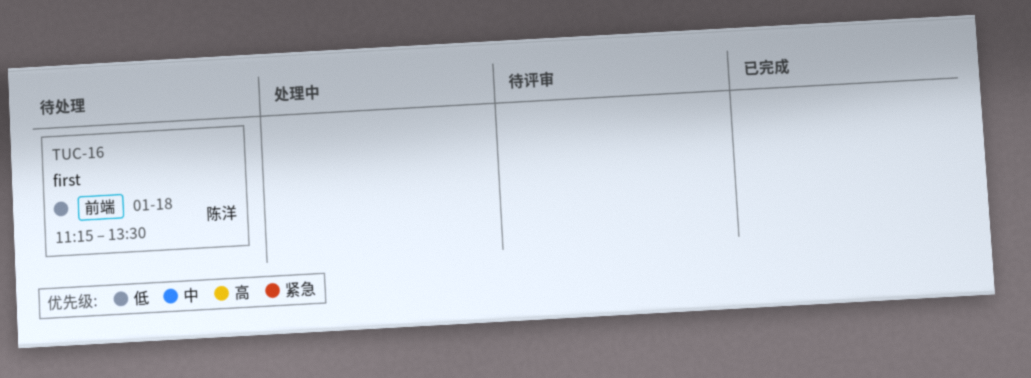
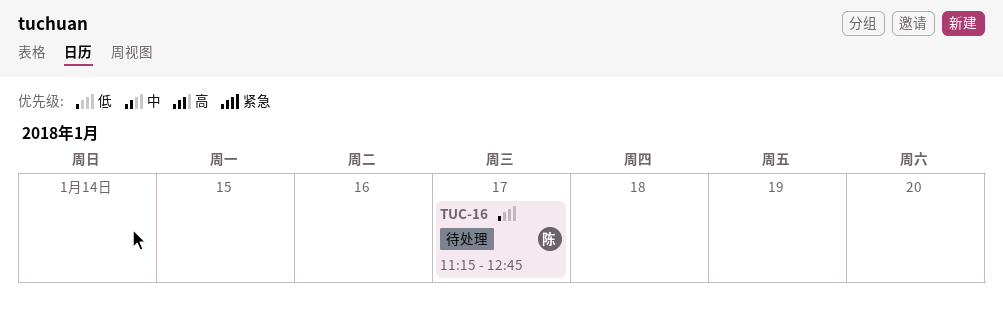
TUC-16, day: Jan 18 -> Jan 17
TUC-16, ends: 13:30 -> 12:45

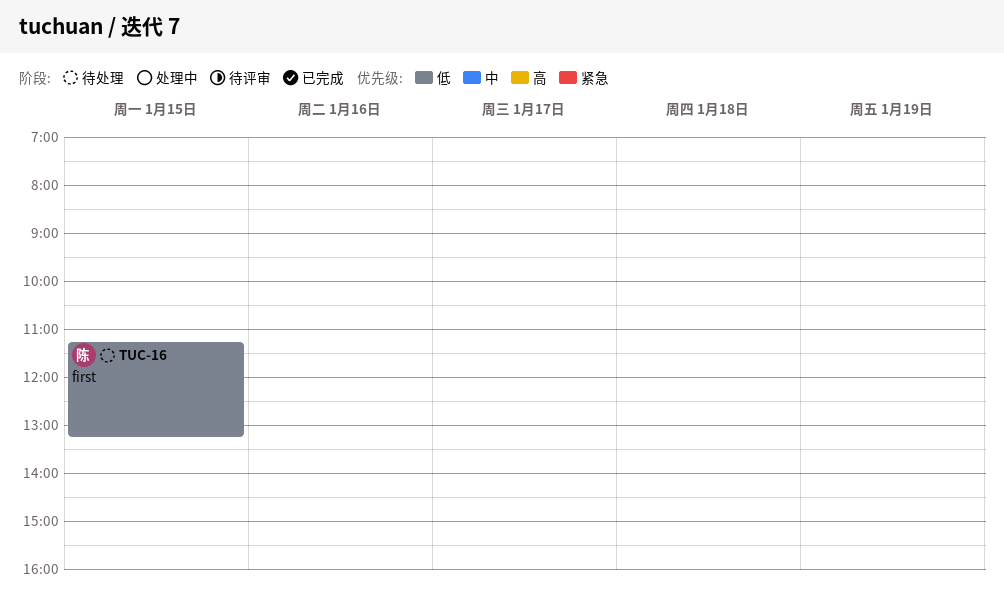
TUC-16, day: Jan 17 -> Jan 15
TUC-16, ends: 12:45 -> 13:15

